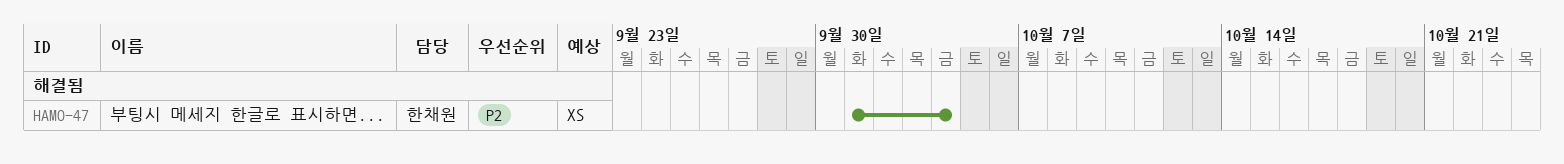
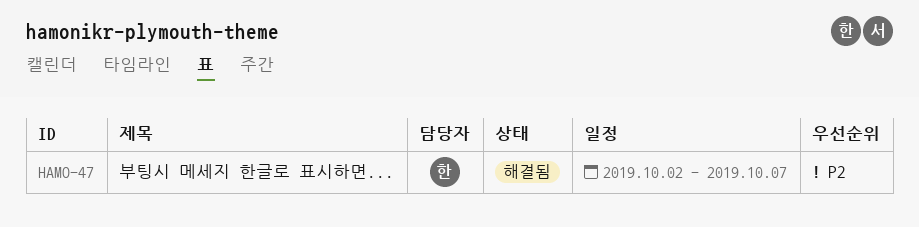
HAMO-47, start: Oct 1 -> Oct 2
HAMO-47, due: Oct 4 -> Oct 7

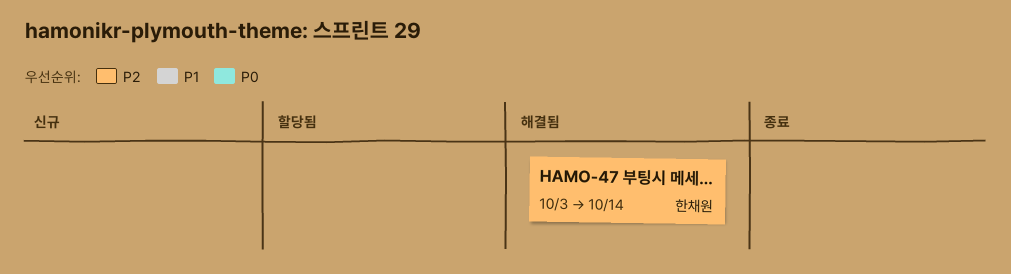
HAMO-47, start: Oct 2 -> Oct 3
HAMO-47, due: Oct 7 -> Oct 14

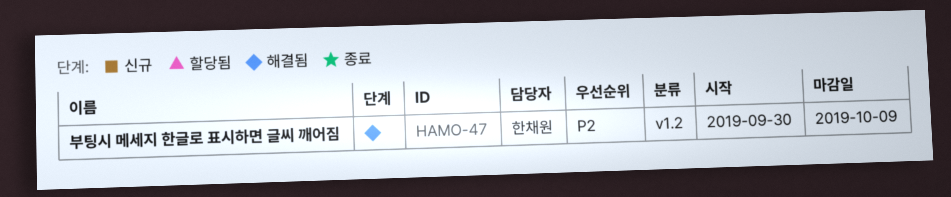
HAMO-47, start: Oct 3 -> Sep 30
HAMO-47, due: Oct 14 -> Oct 9

